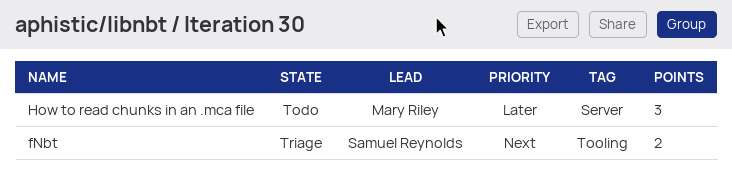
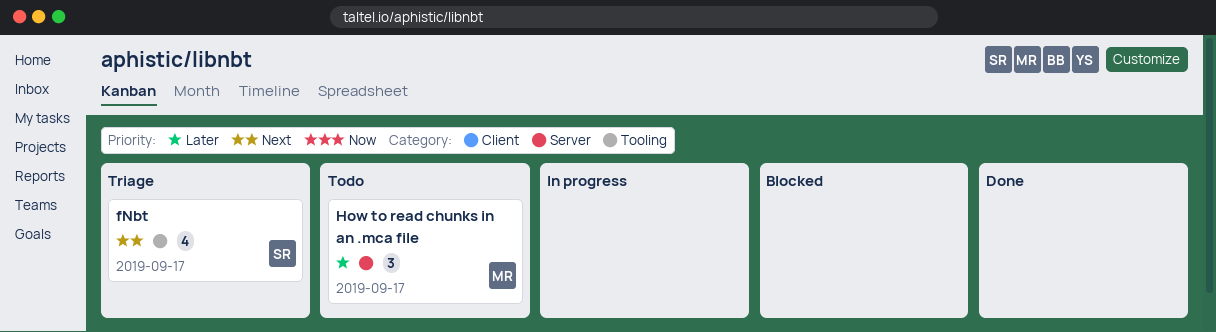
fNbt, estimate: 2 -> 4

